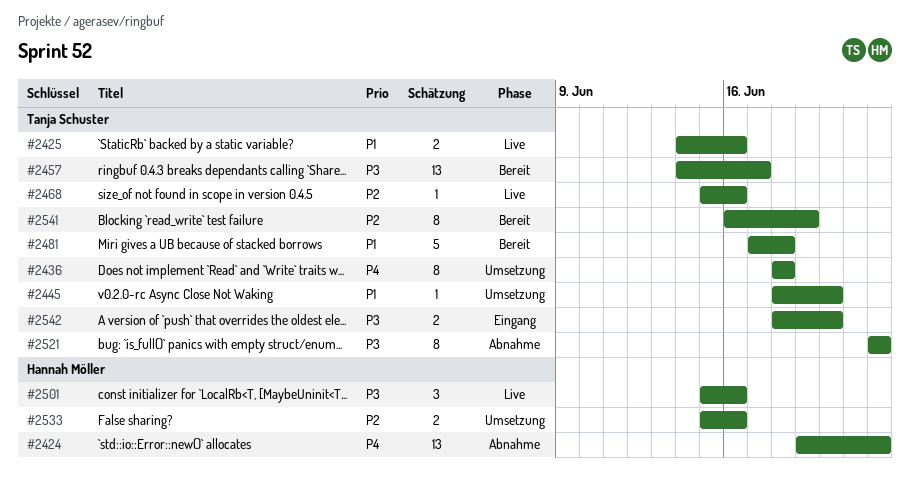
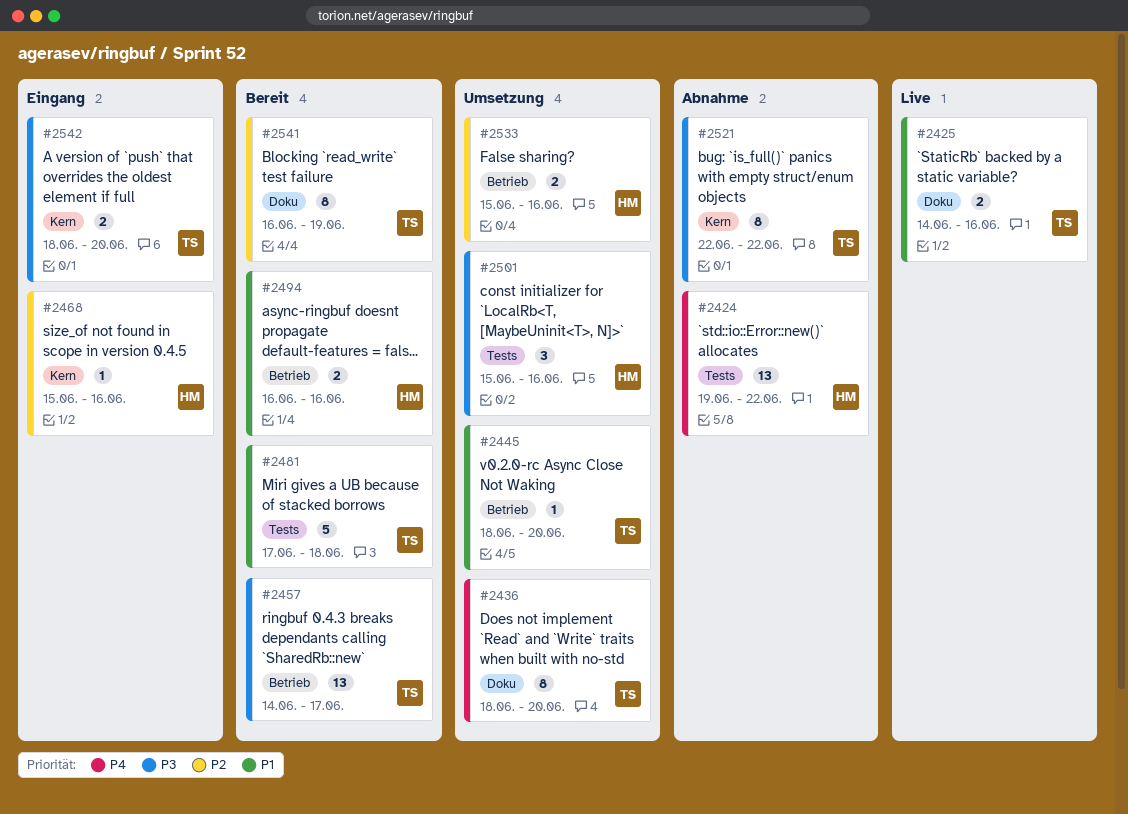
#2436, due: Jun 18 -> Jun 20
#2468, status: Live -> Eingang
#2468, owner: Tanja Schuster -> Hannah Möller
#2494: none -> present
#2501, status: Live -> Umsetzung

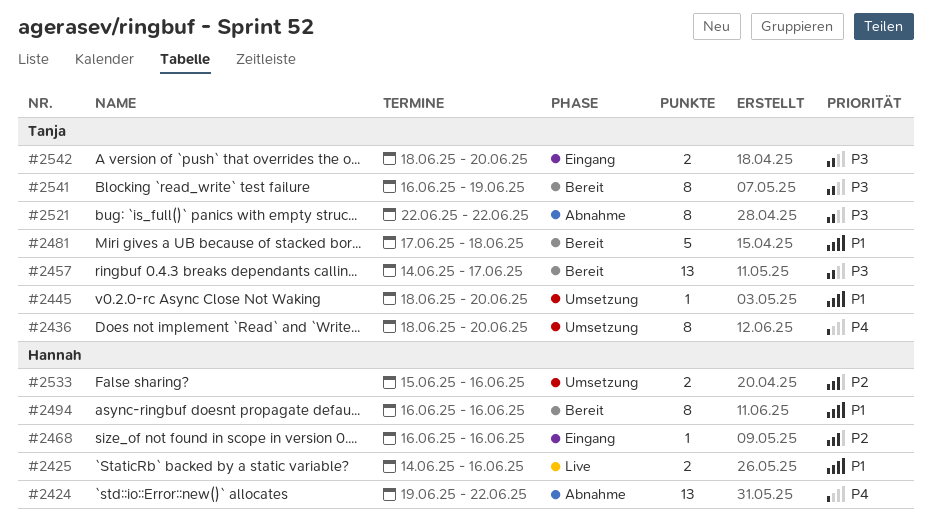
#2425, owner: Tanja -> Hannah
#2468, start: Jun 15 -> Jun 16
#2494, estimate: 2 -> 8
#2501: present -> none
#2541, priority: P2 -> P3

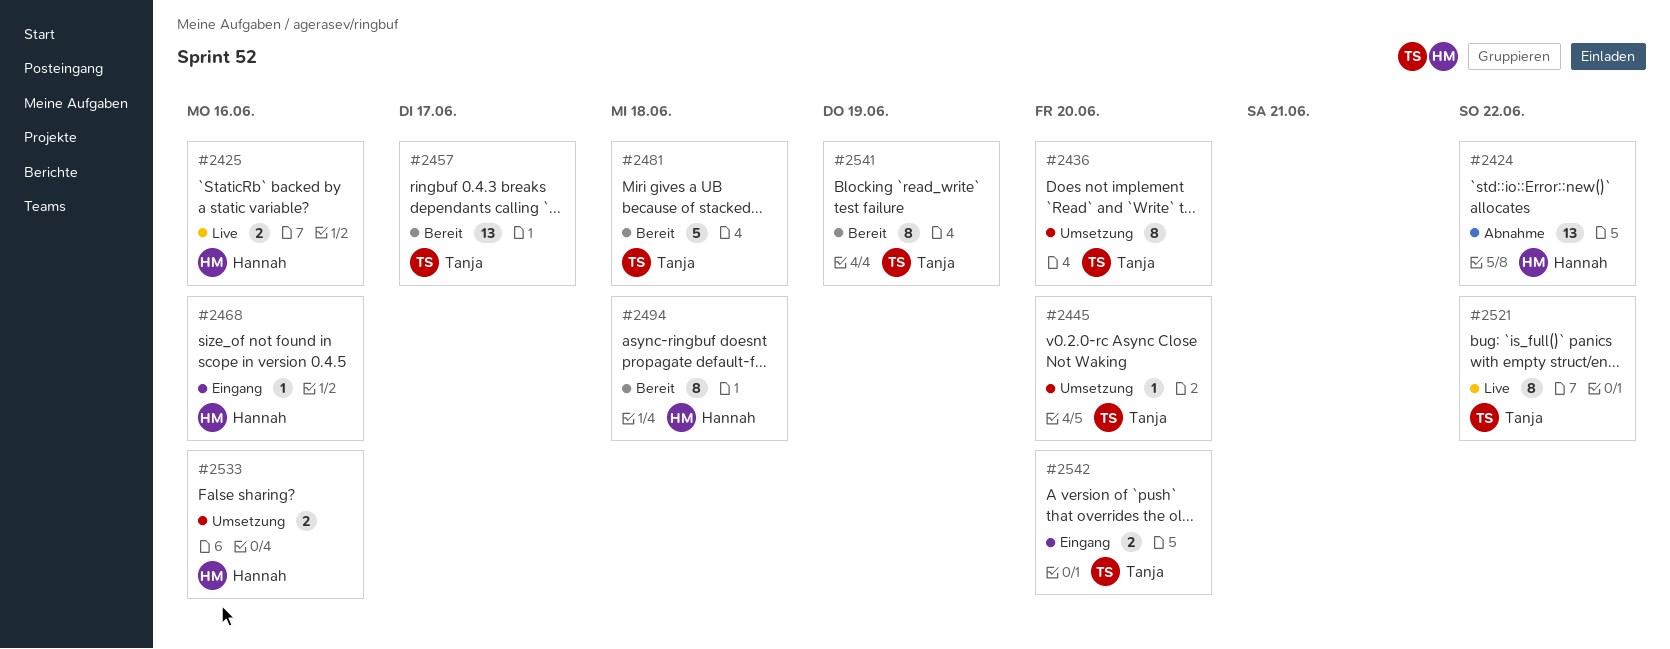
#2494, due: Jun 16 -> Jun 18
#2521, status: Abnahme -> Live

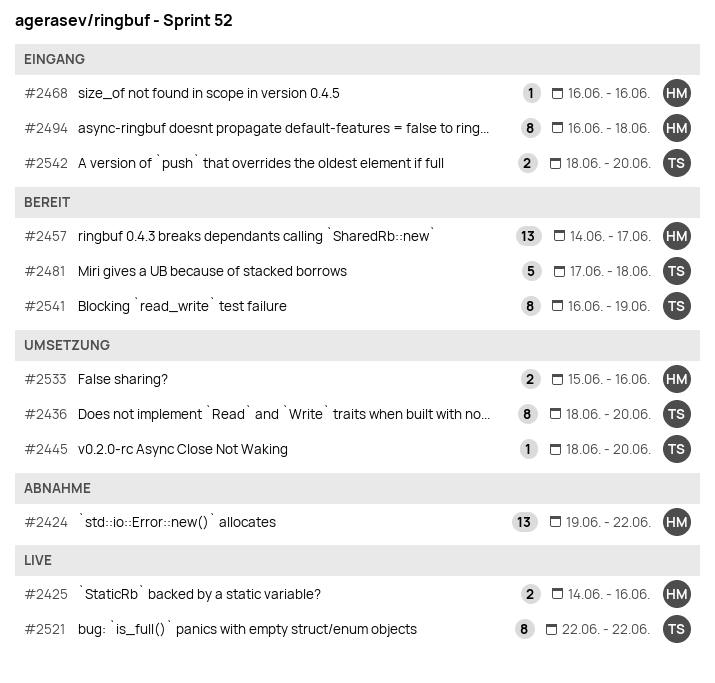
#2457, owner: Tanja -> Hannah
#2494, status: Bereit -> Eingang

